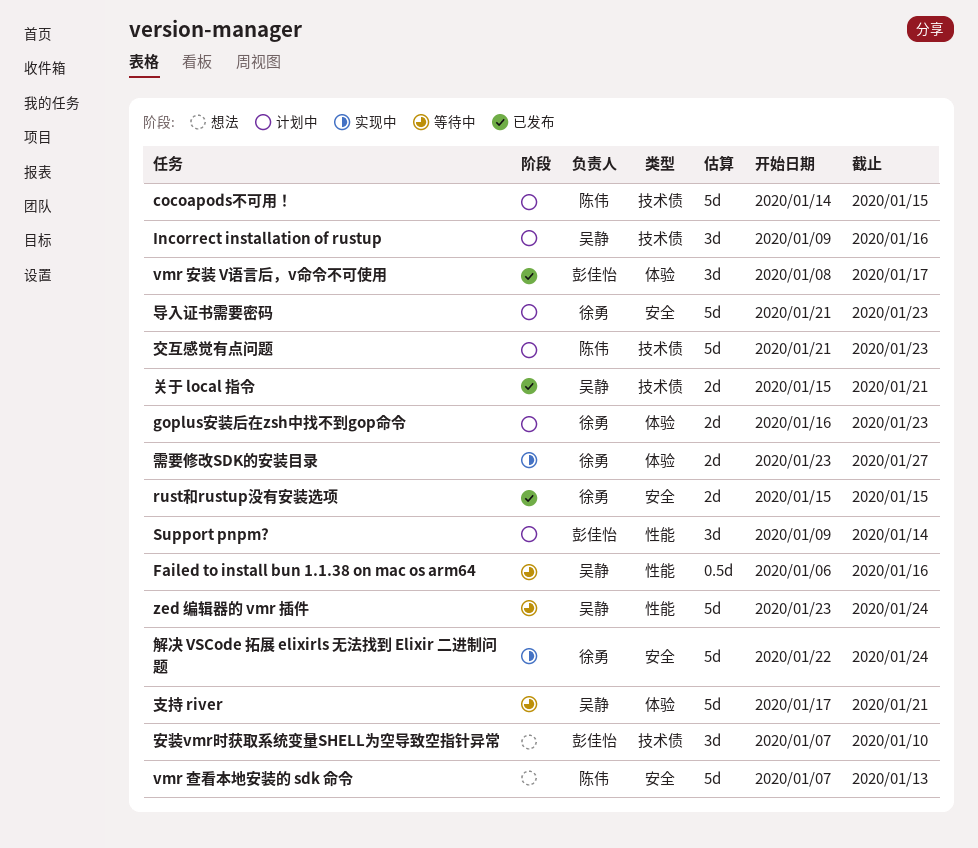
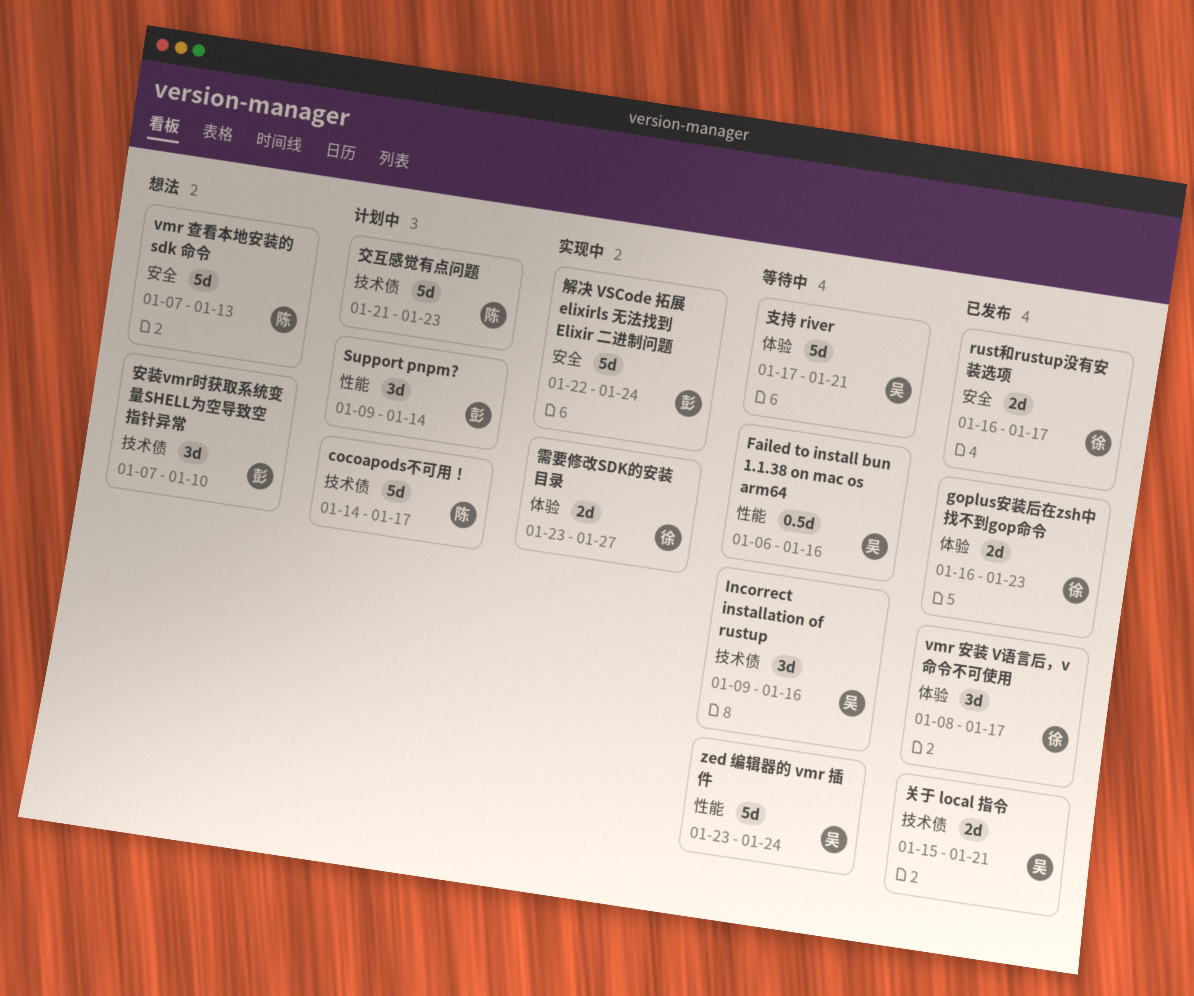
cocoapods不可用！, due: Jan 15 -> Jan 17
goplus安装后在zsh中找不到gop命令, status: 计划中 -> 已发布
Incorrect installation of rustup, status: 计划中 -> 等待中
rust和rustup没有安装选项, start: Jan 15 -> Jan 16
rust和rustup没有安装选项, due: Jan 15 -> Jan 17
vmr 安装 V语言后，v命令不可使用, owner: 彭佳怡 -> 徐勇
导入证书需要密码: present -> none
解决 VSCode 拓展 elixirls 无法找到 Elixir 二进制问题, owner: 徐勇 -> 彭佳怡

